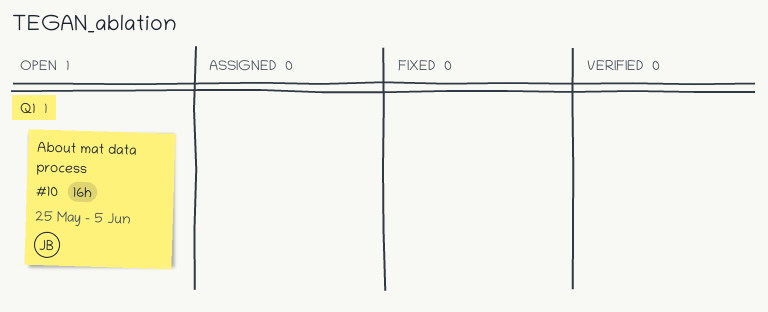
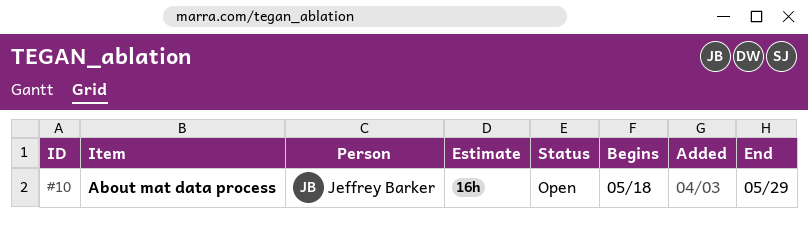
#10, start: May 25 -> May 18
#10, due: Jun 5 -> May 29

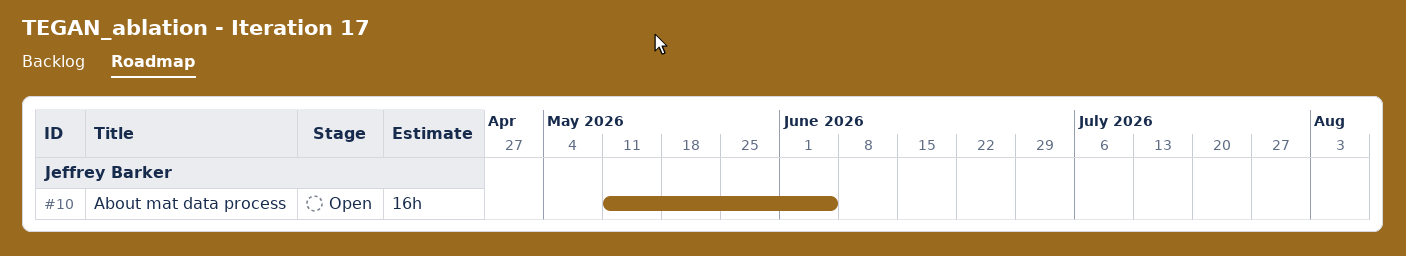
#10, start: May 18 -> May 11
#10, due: May 29 -> Jun 5

